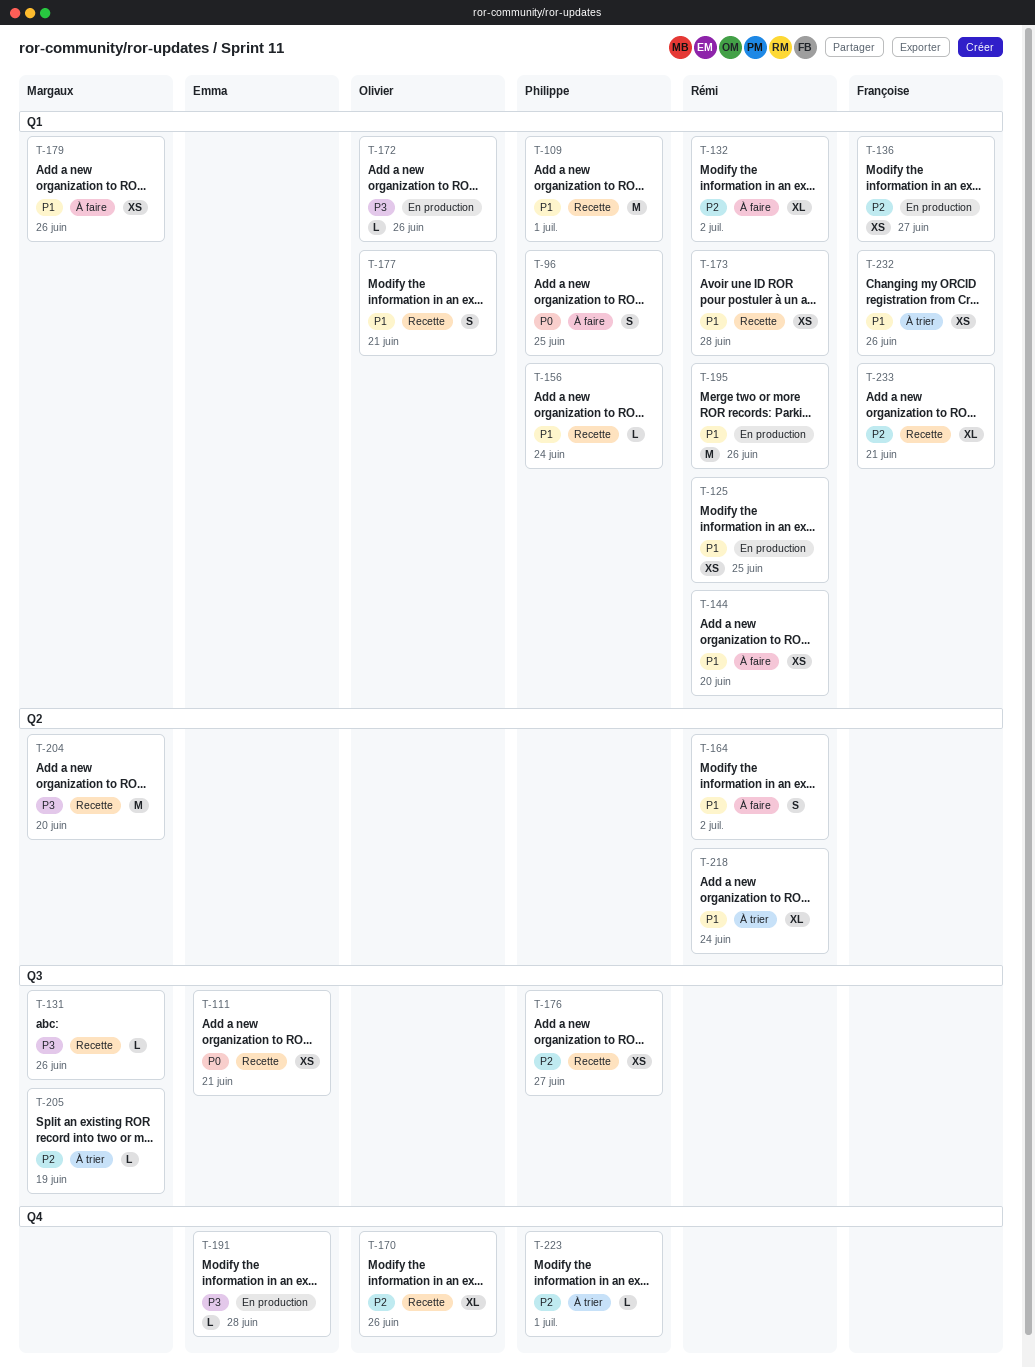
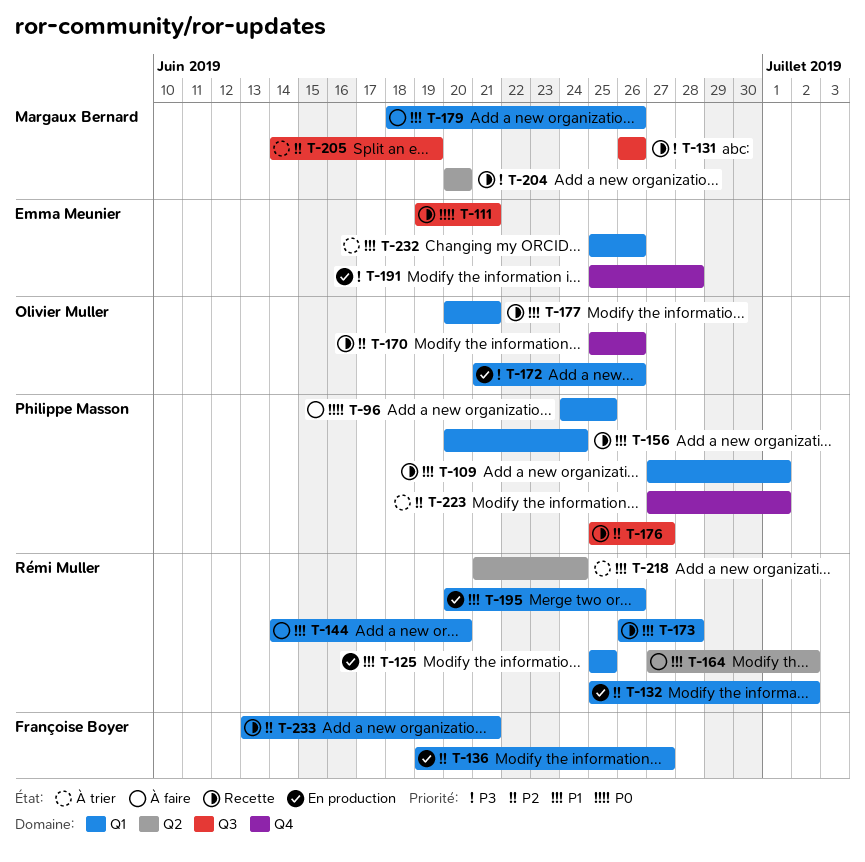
T-132, status: À faire -> En production
T-232, owner: Françoise Boyer -> Emma Meunier

